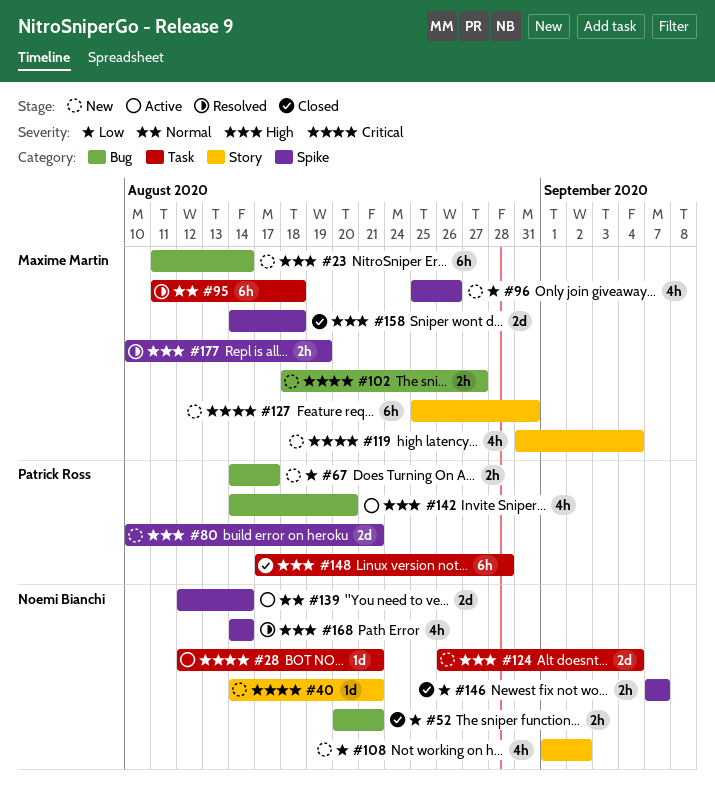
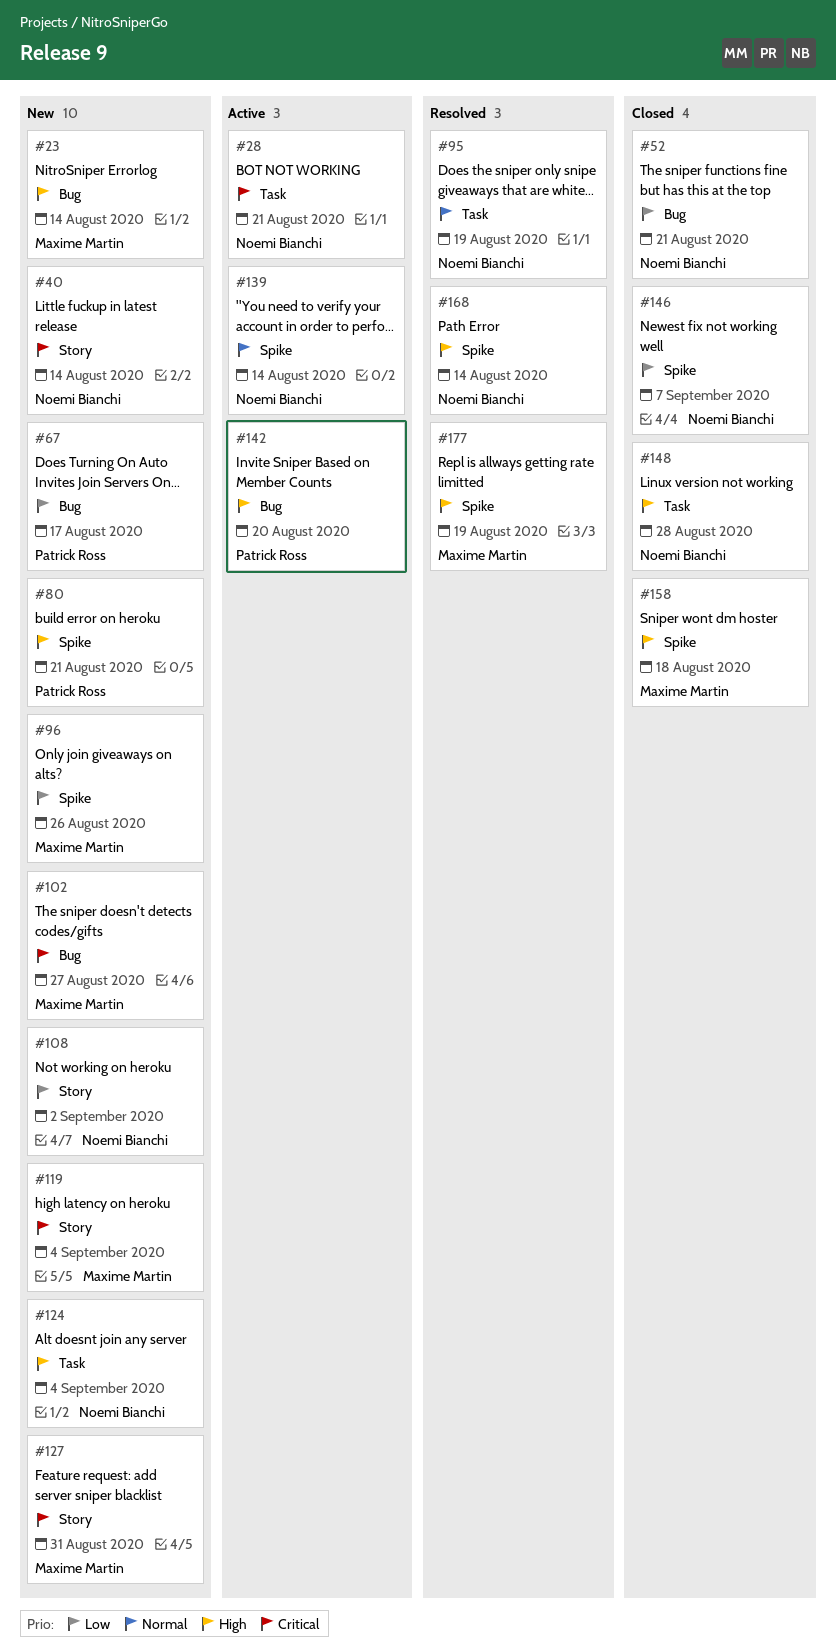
#40, due: Aug 21 -> Aug 14
#95, owner: Maxime Martin -> Noemi Bianchi
#95, due: Aug 18 -> Aug 19
#148, owner: Patrick Ross -> Noemi Bianchi

